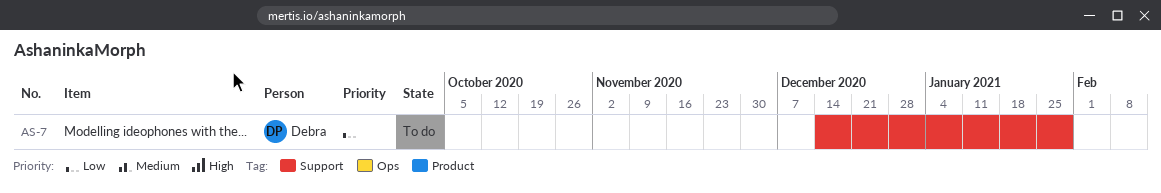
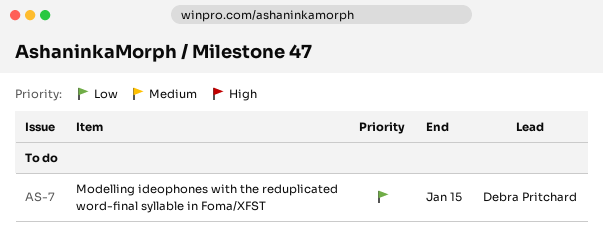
AS-7, due: Jan 29 -> Jan 15

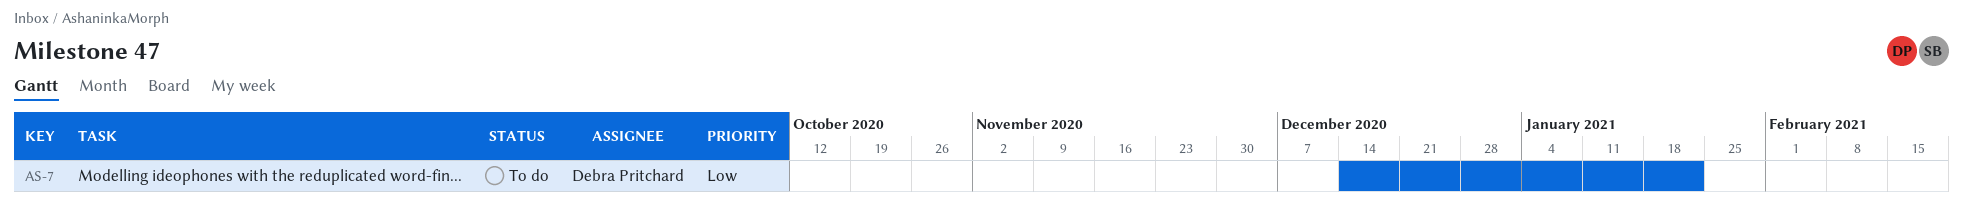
AS-7, due: Jan 15 -> Jan 22

